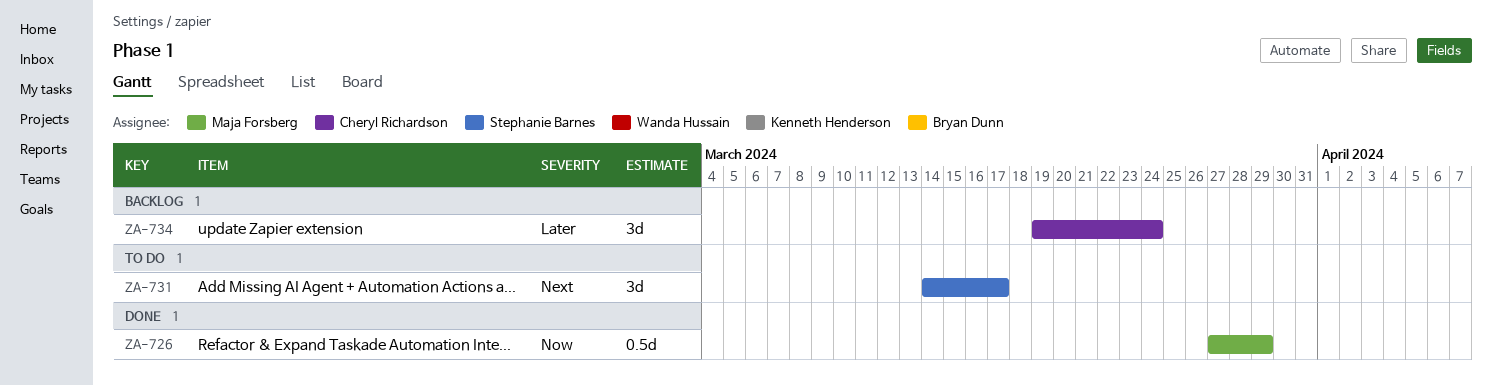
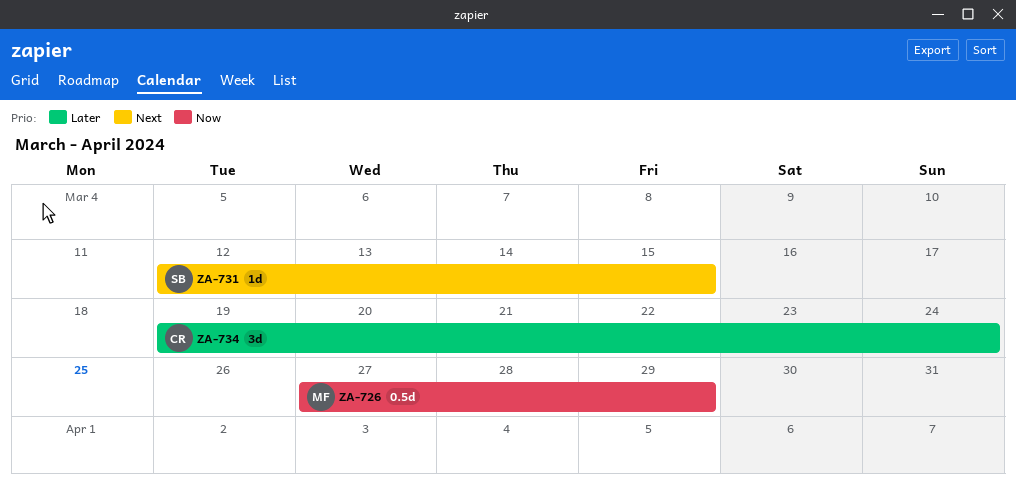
ZA-731, estimate: 3d -> 1d
ZA-731, start: Mar 14 -> Mar 12
ZA-731, due: Mar 17 -> Mar 15

